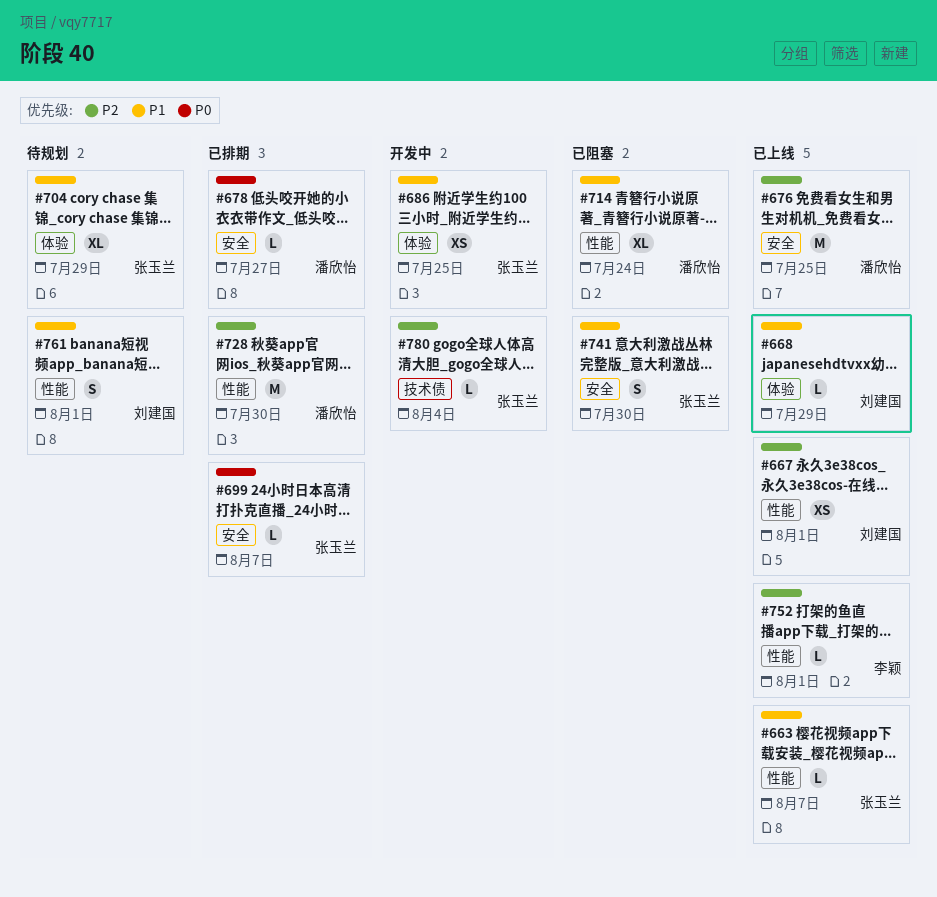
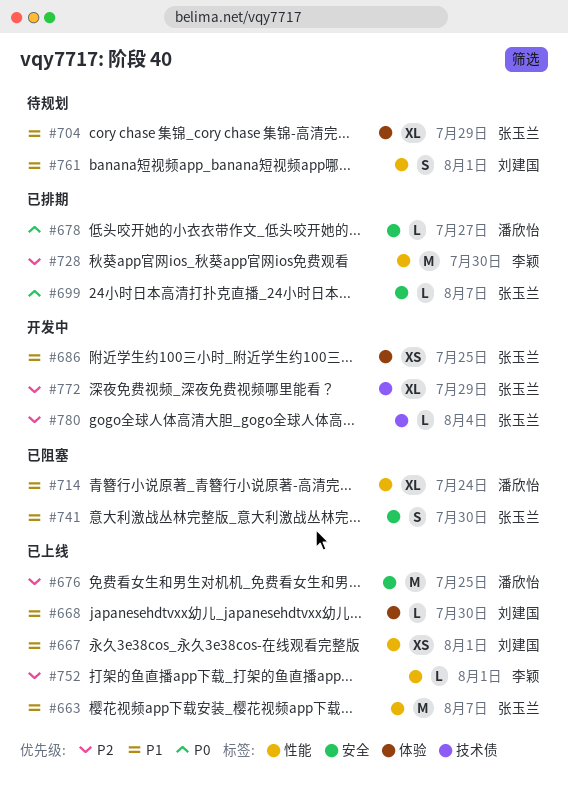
#663, estimate: L -> M
#667, priority: P2 -> P1
#668, due: Jul 29 -> Jul 30
#728, owner: 潘欣怡 -> 李颖
#772: none -> present

